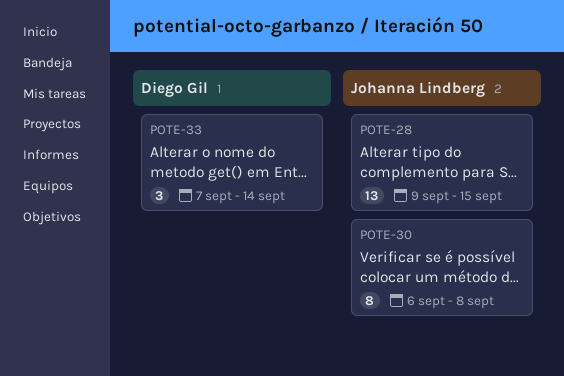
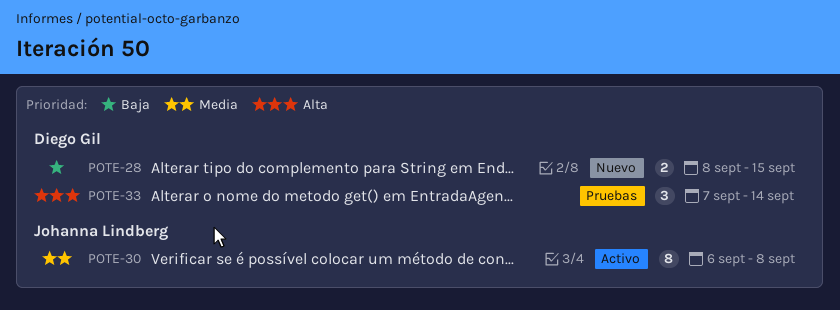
POTE-28, owner: Johanna Lindberg -> Diego Gil
POTE-28, estimate: 13 -> 2
POTE-28, start: Sep 9 -> Sep 8

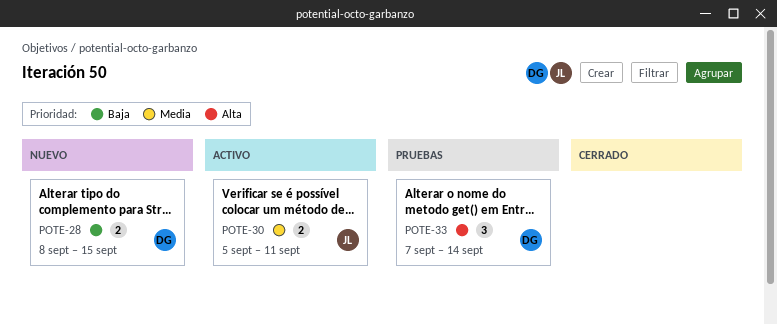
POTE-30, estimate: 8 -> 2
POTE-30, start: Sep 6 -> Sep 5
POTE-30, due: Sep 8 -> Sep 11

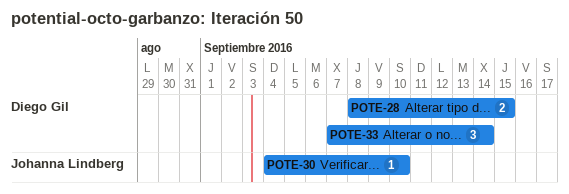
POTE-30, estimate: 2 -> 1
POTE-30, start: Sep 5 -> Sep 4
POTE-30, due: Sep 11 -> Sep 10

